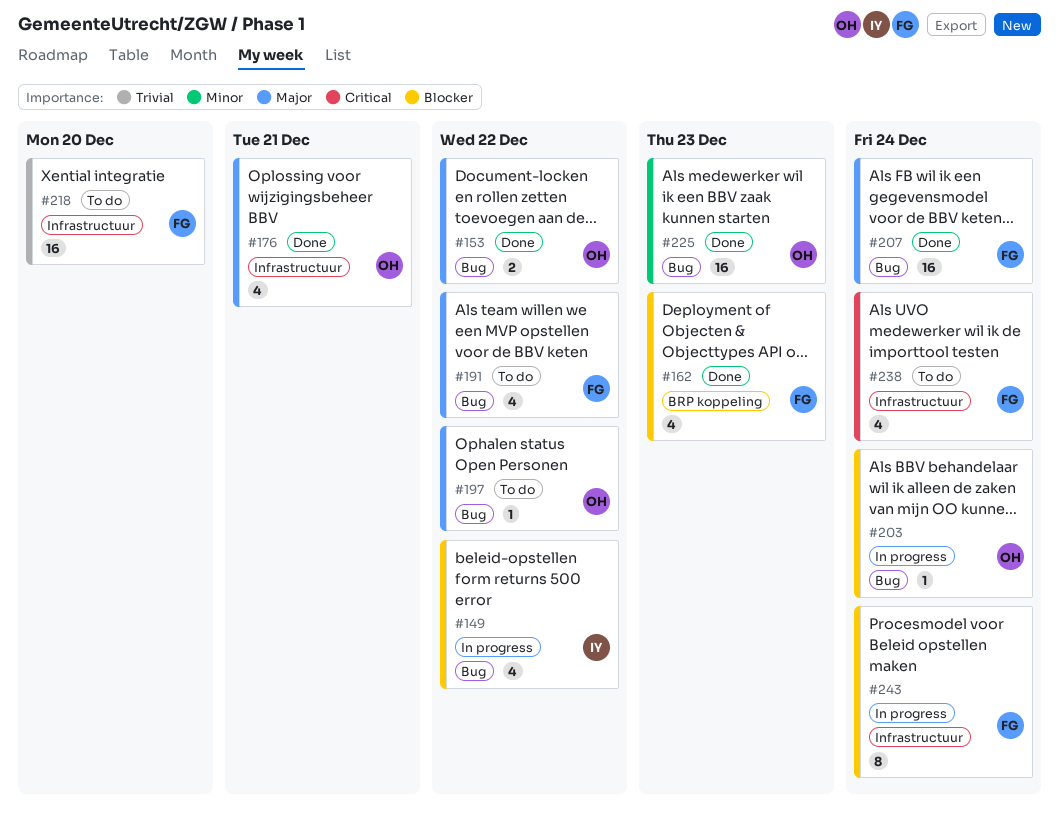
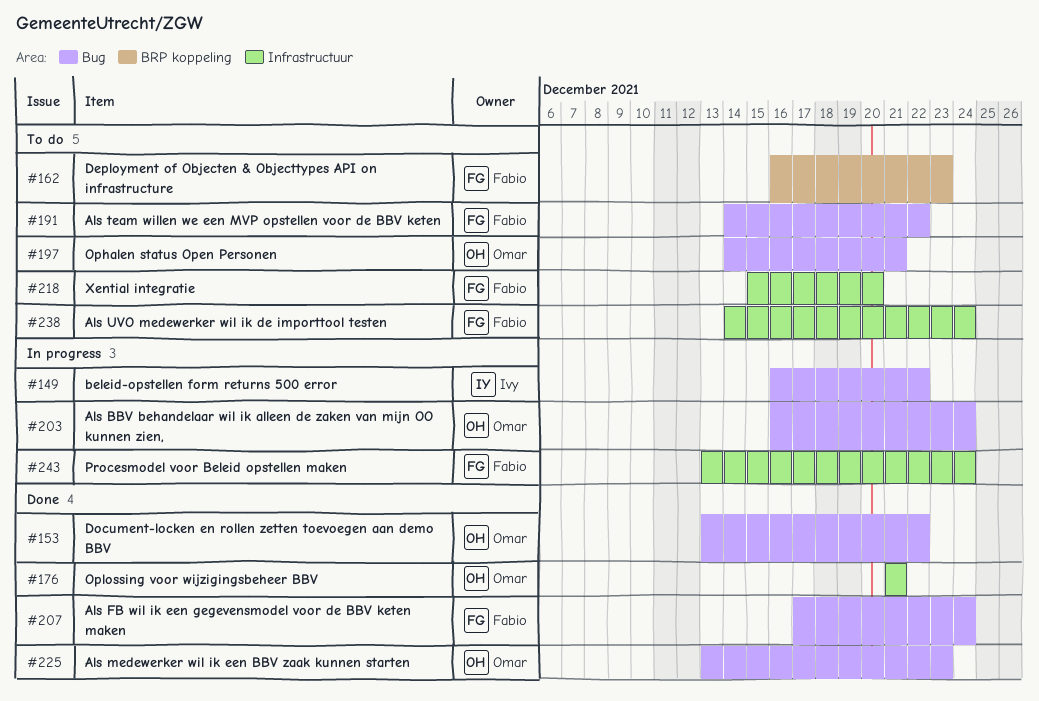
#162, status: Done -> To do
#197, due: Dec 22 -> Dec 21

